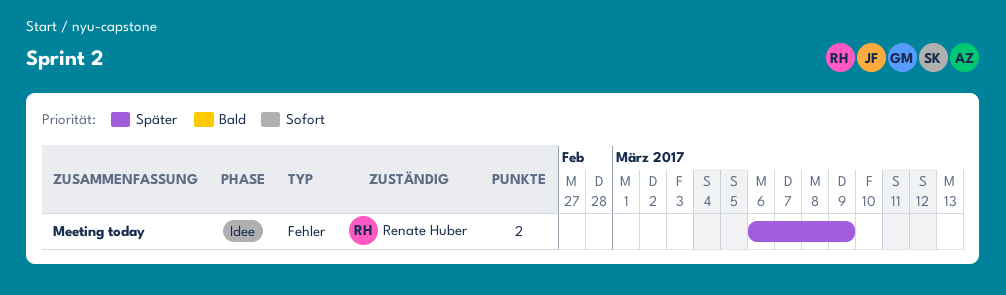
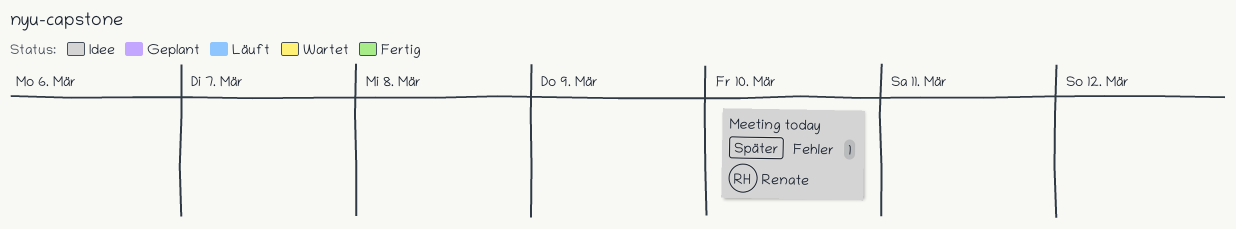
Meeting today, estimate: 2 -> 1
Meeting today, due: Mar 9 -> Mar 10

